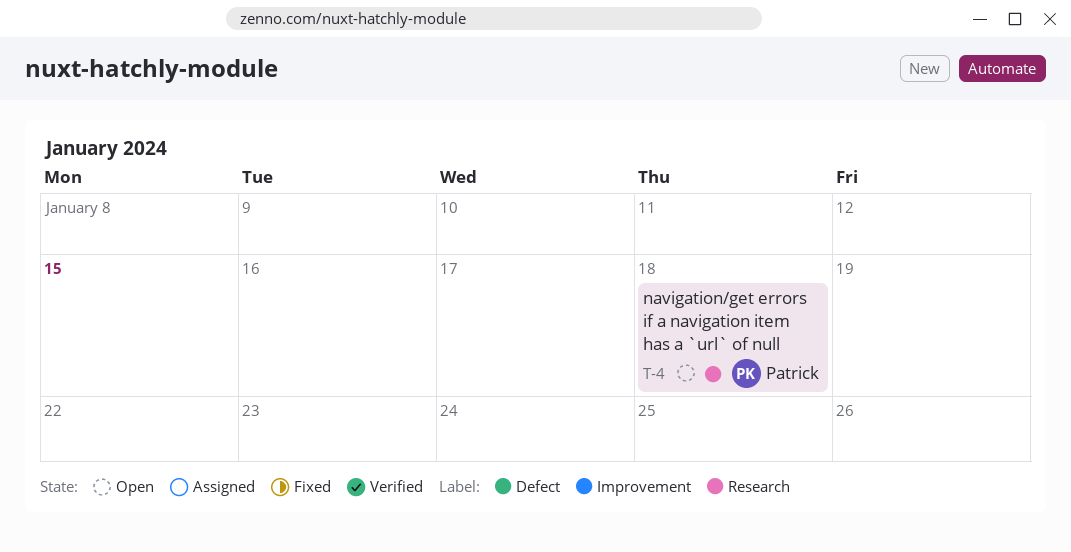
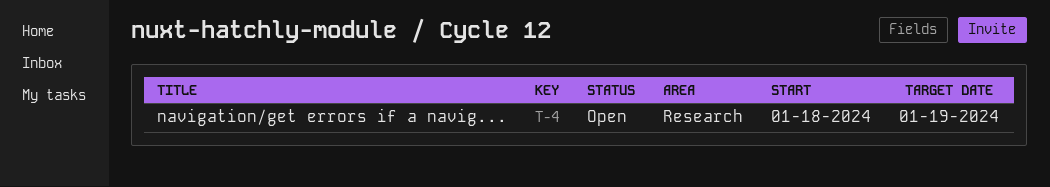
T-4, due: Jan 18 -> Jan 19

